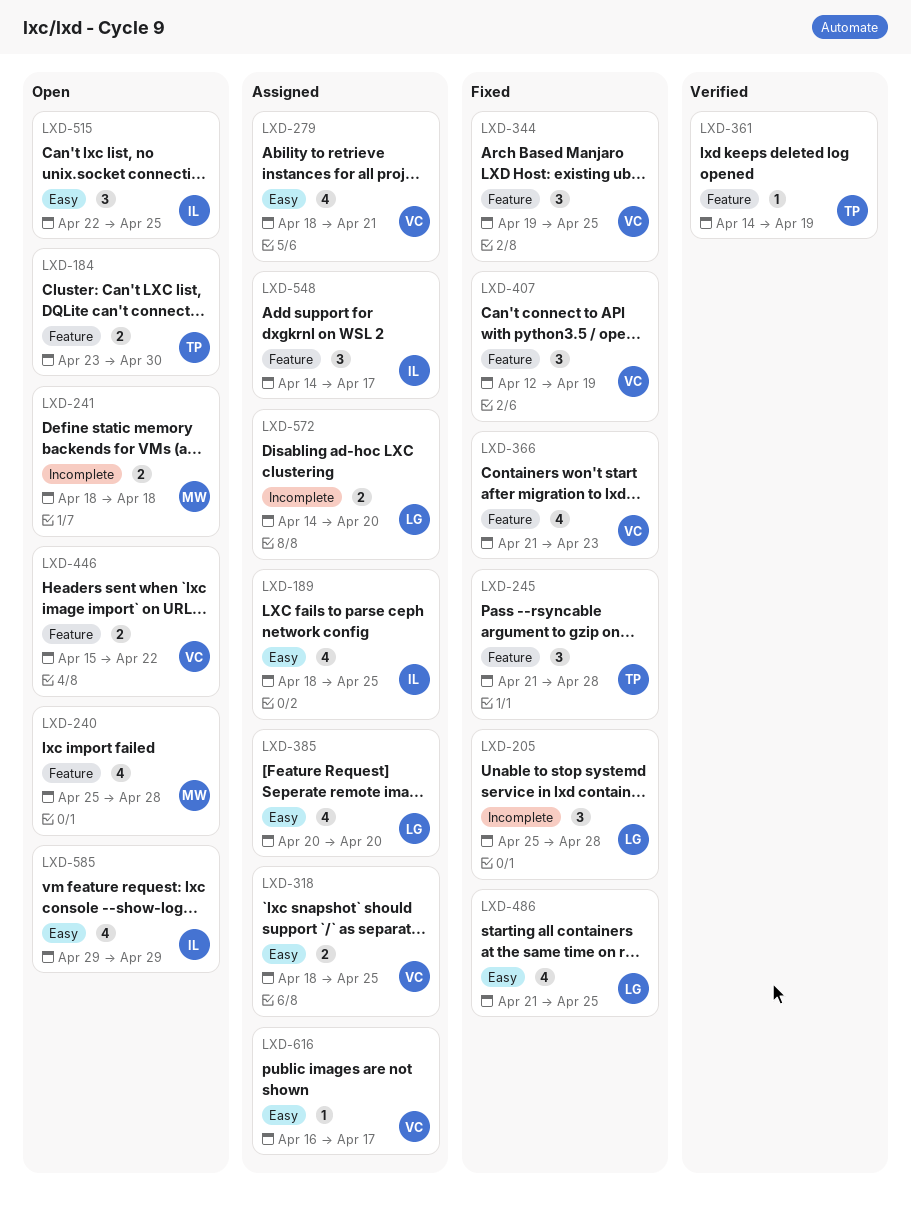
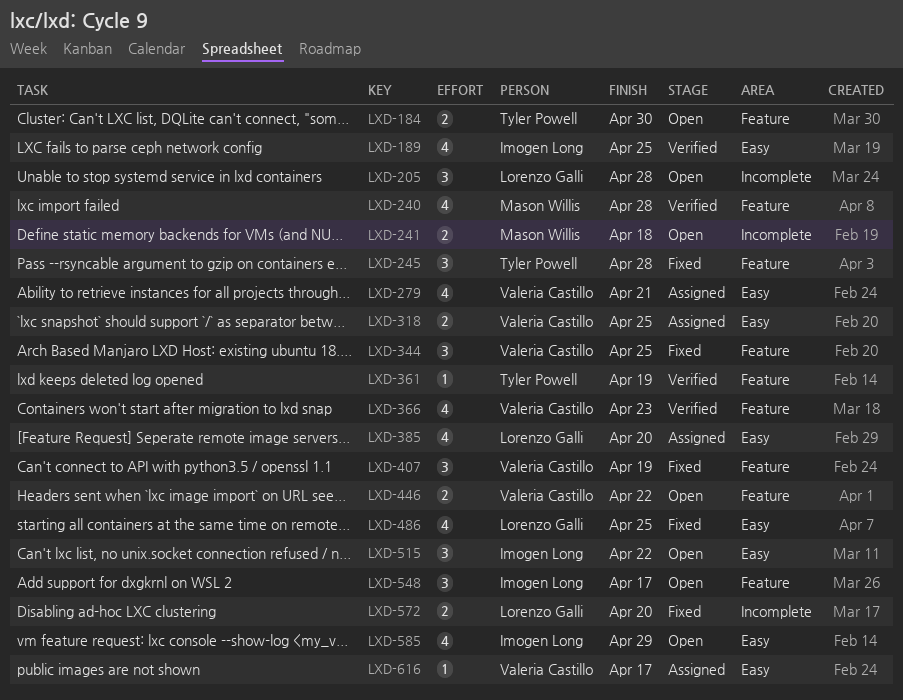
LXD-189, status: Assigned -> Verified
LXD-205, status: Fixed -> Open
LXD-240, status: Open -> Verified
LXD-366, status: Fixed -> Verified
LXD-515, due: Apr 25 -> Apr 22
LXD-548, status: Assigned -> Open
LXD-572, status: Assigned -> Fixed

